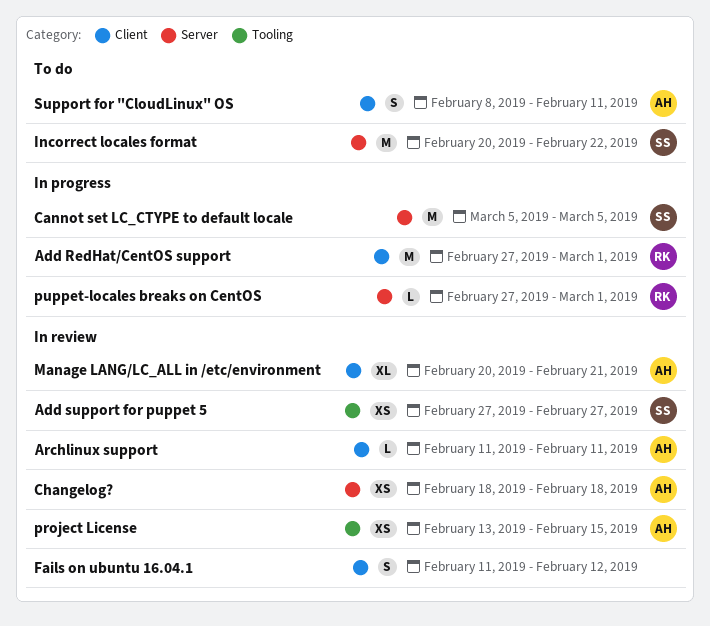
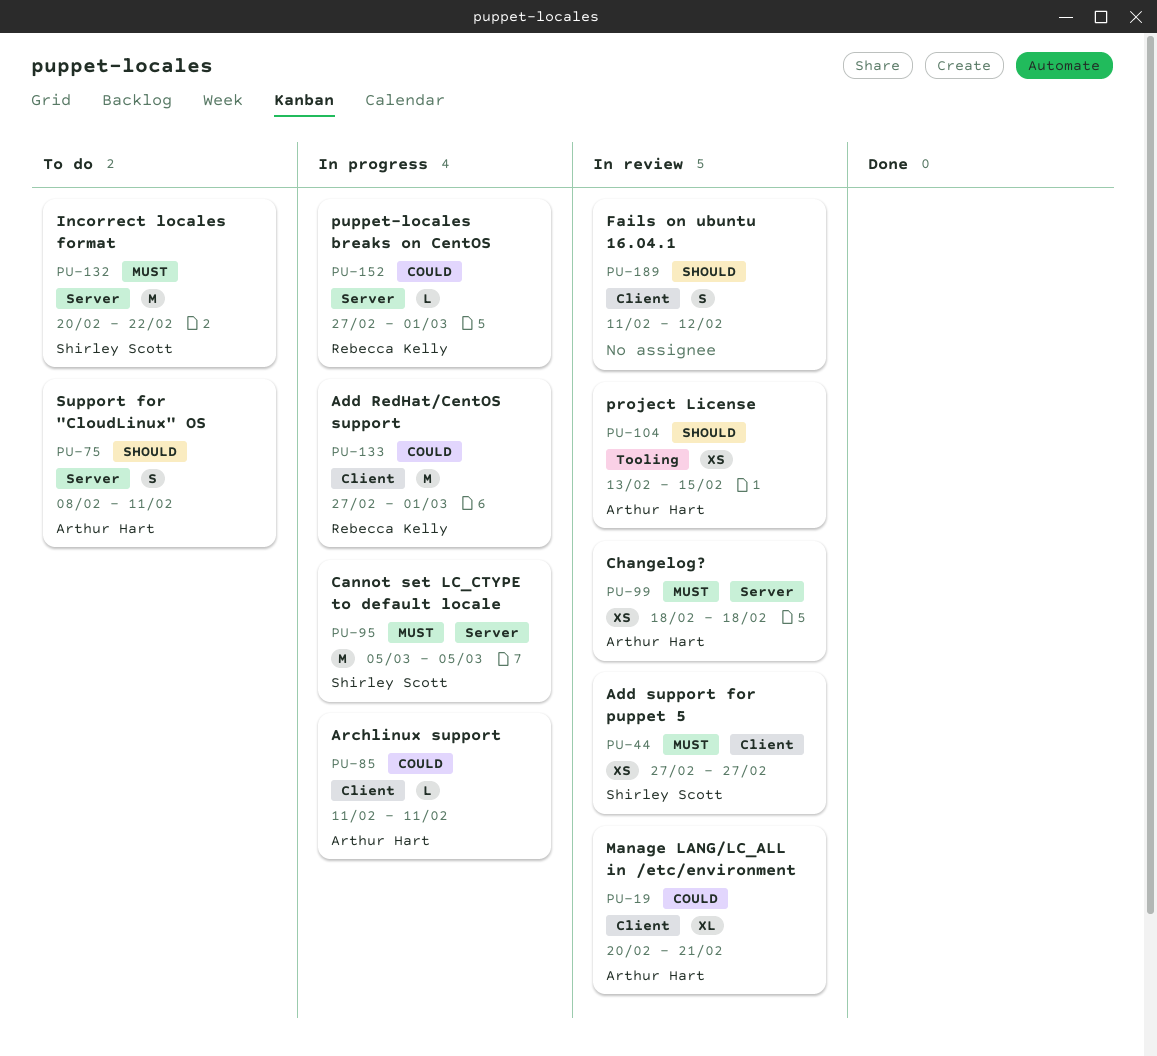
Add support for puppet 5, label: Tooling -> Client
Archlinux support, status: In review -> In progress
Support for "CloudLinux" OS, label: Client -> Server

